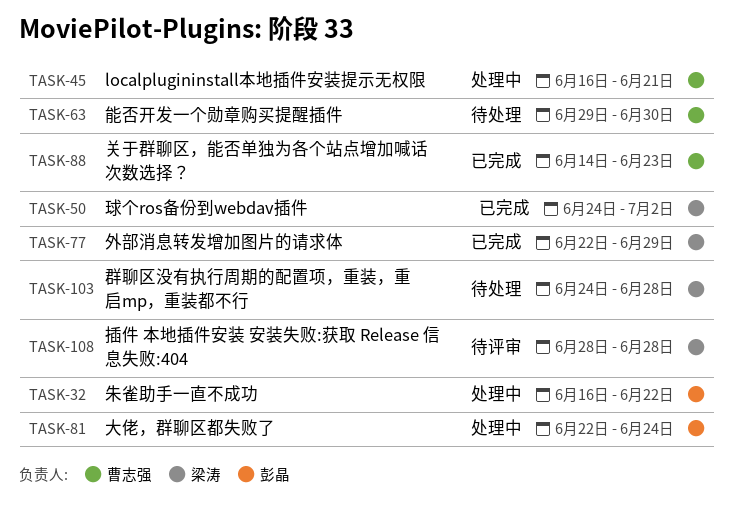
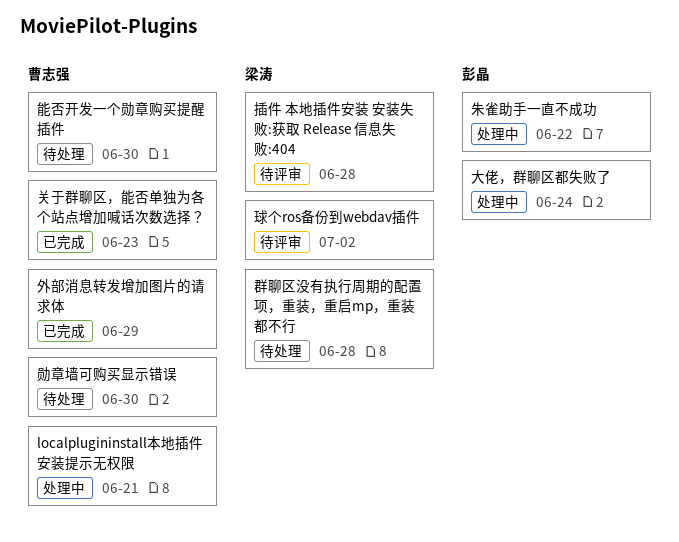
勋章墙可购买显示错误: none -> present
外部消息转发增加图片的请求体, owner: 梁涛 -> 曹志强
球个ros备份到webdav插件, status: 已完成 -> 待评审

